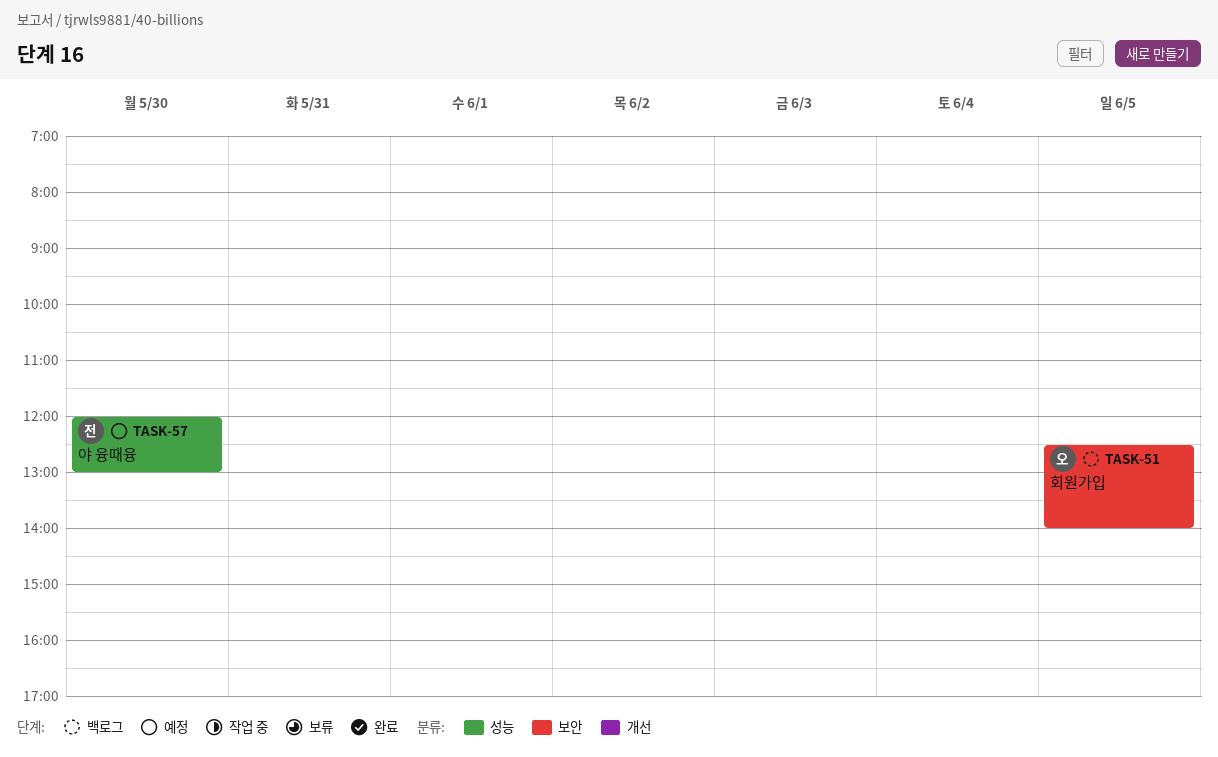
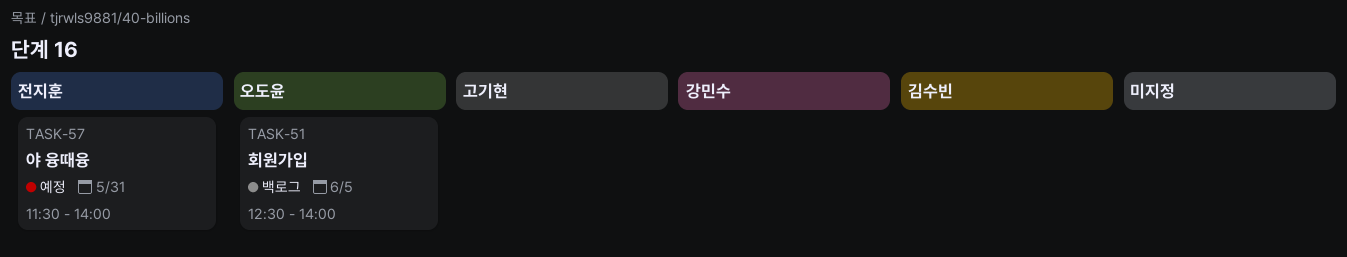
TASK-57, day: May 30 -> May 31
TASK-57, begins: 12:00 -> 11:30
TASK-57, ends: 13:00 -> 14:00

